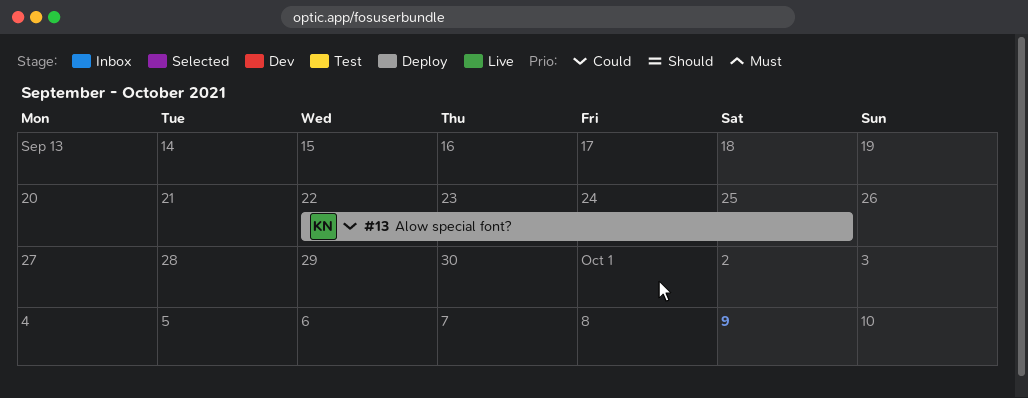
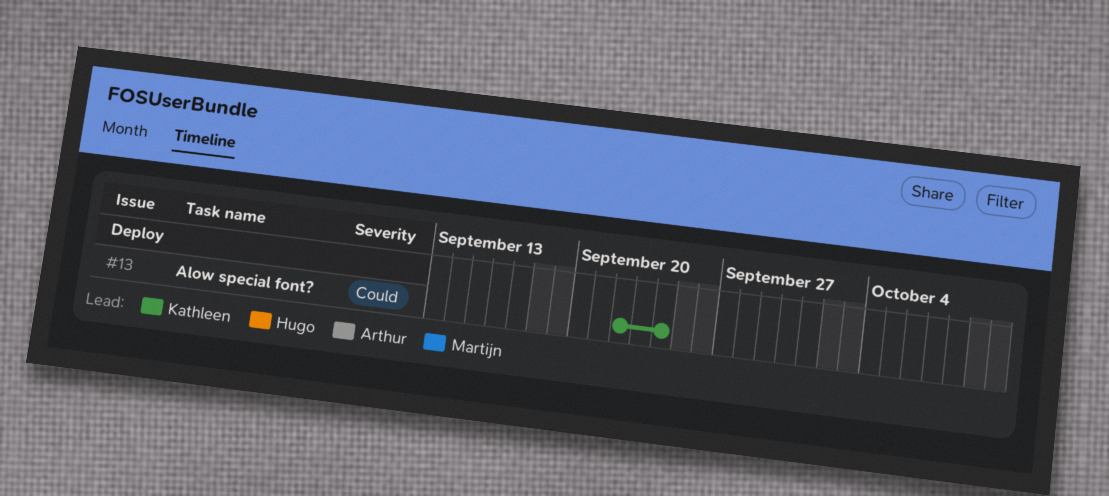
#13, due: Sep 25 -> Sep 24

